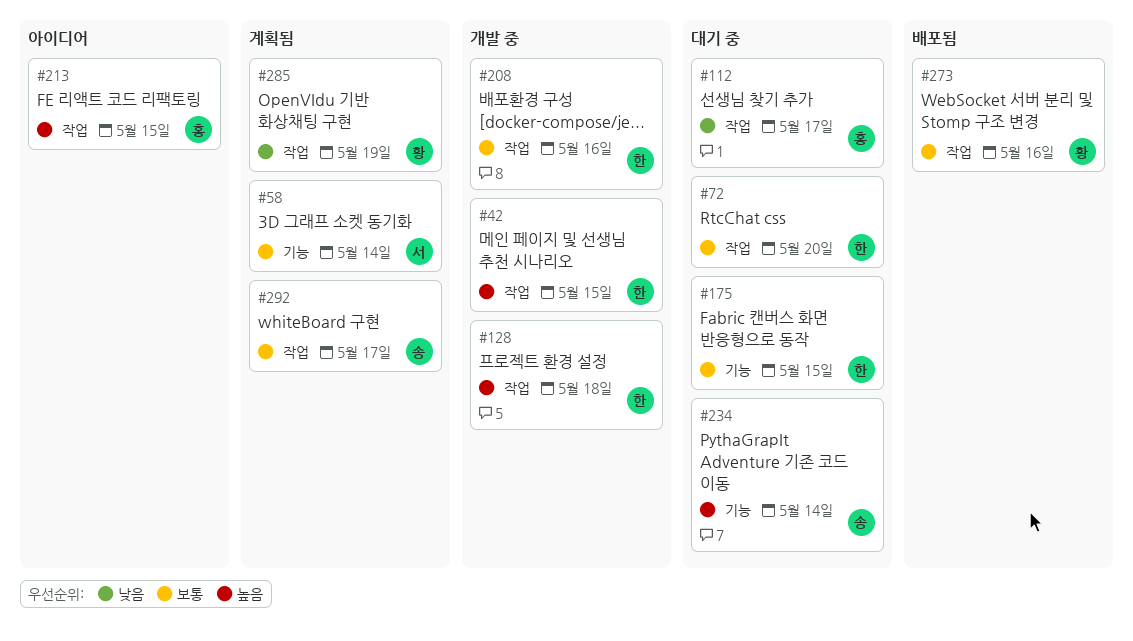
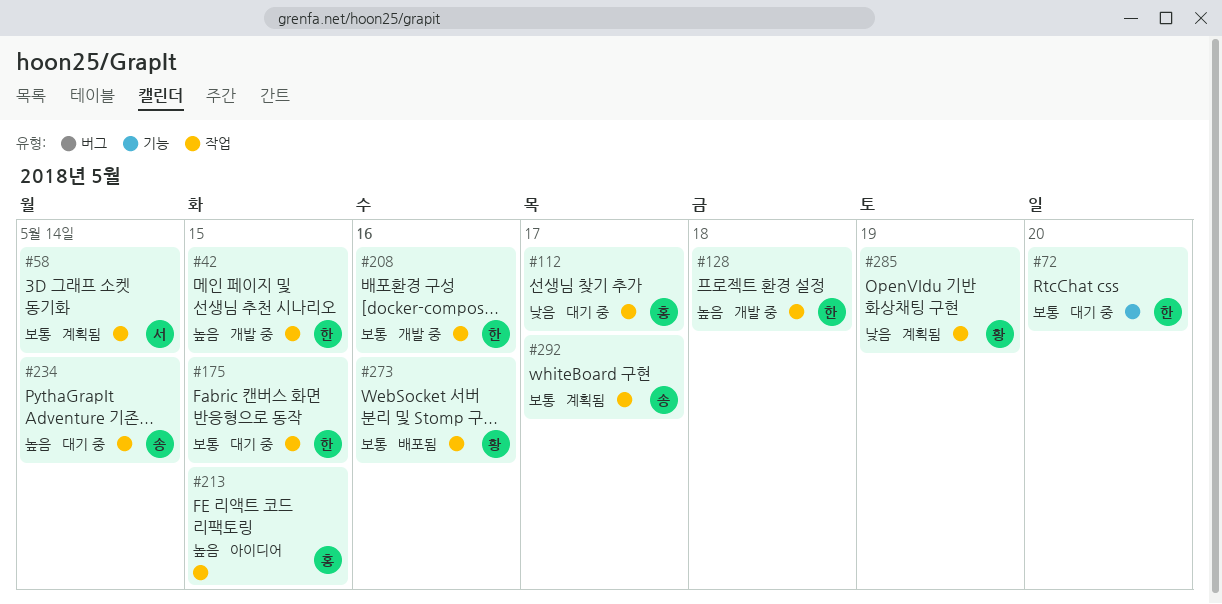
#58, label: 기능 -> 작업
#72, label: 작업 -> 기능
#175, label: 기능 -> 작업
#234, label: 기능 -> 작업

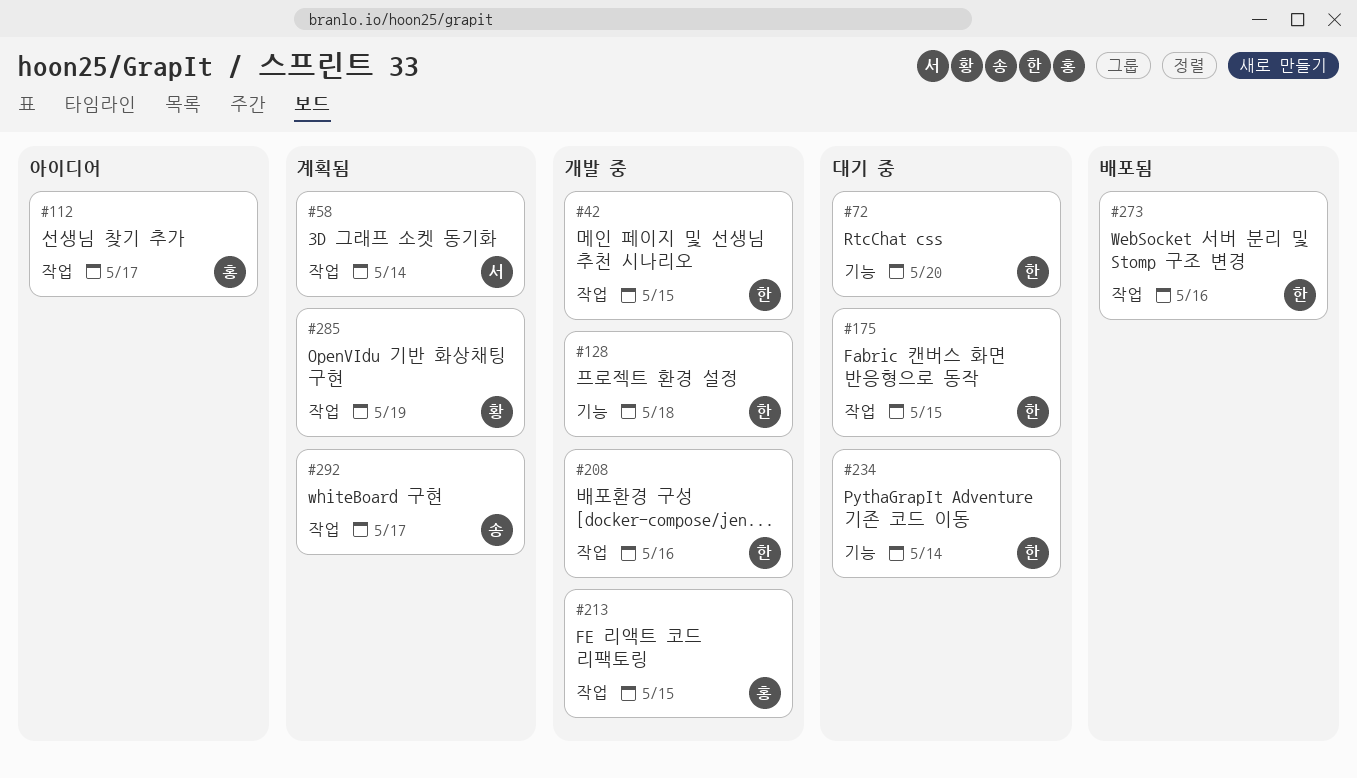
#112, status: 대기 중 -> 아이디어
#128, label: 작업 -> 기능
#213, status: 아이디어 -> 개발 중
#234, owner: 송 -> 한
#234, label: 작업 -> 기능
#273, owner: 황 -> 한

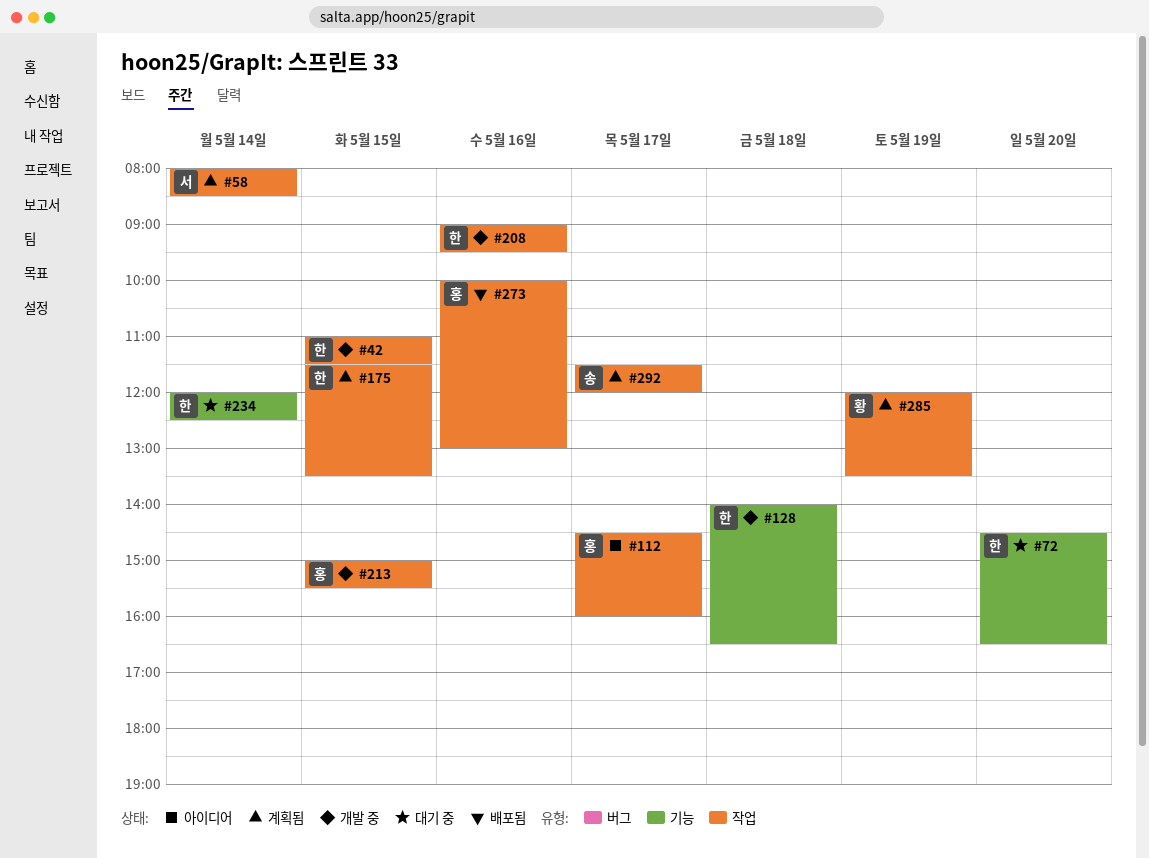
#175, status: 대기 중 -> 계획됨
#273, owner: 한 -> 홍

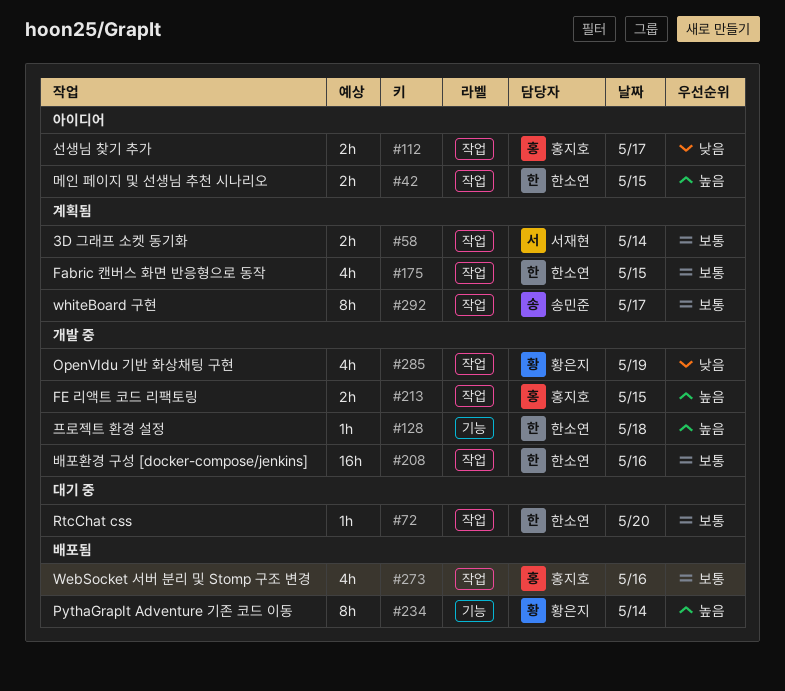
#42, status: 개발 중 -> 아이디어
#72, label: 기능 -> 작업
#234, status: 대기 중 -> 배포됨
#234, owner: 한소연 -> 황은지
#285, status: 계획됨 -> 개발 중

